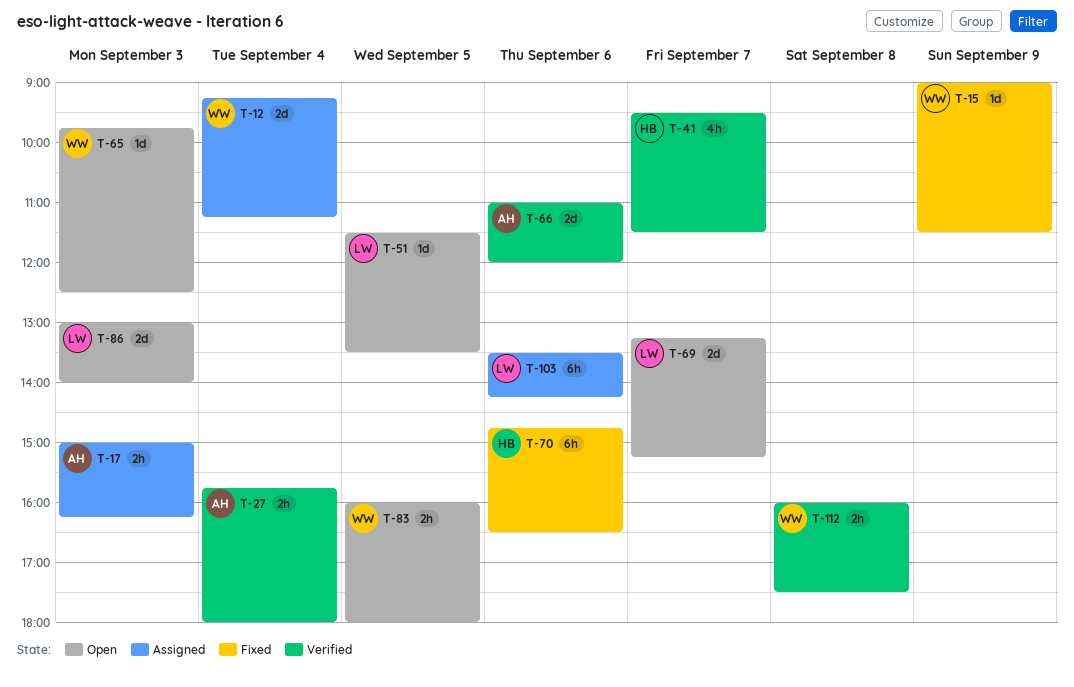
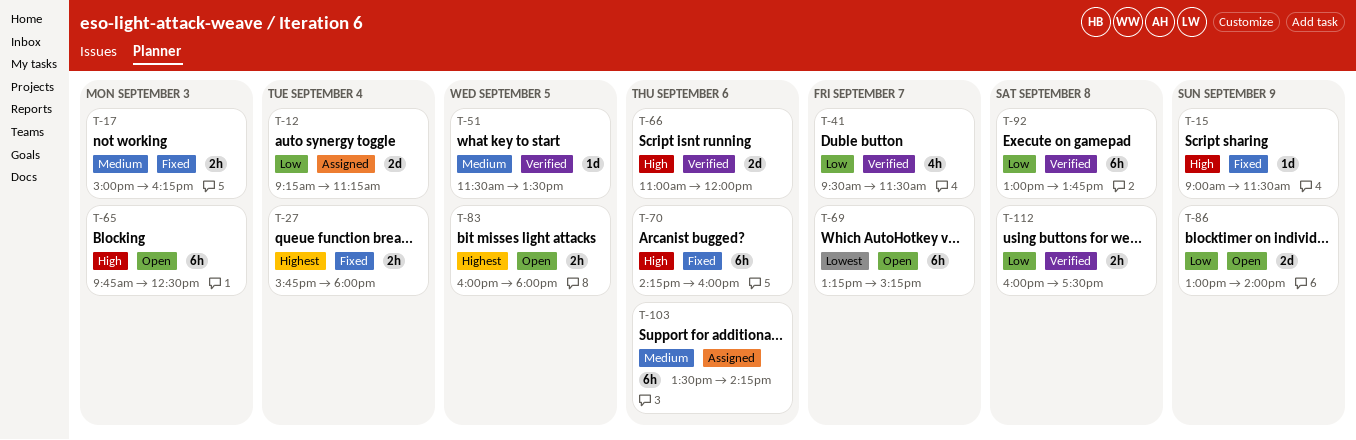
T-17, status: Assigned -> Fixed
T-27, status: Verified -> Fixed
T-51, status: Open -> Verified
T-65, estimate: 1d -> 6h
T-69, estimate: 2d -> 6h
T-70, begins: 14:45 -> 14:15
T-70, ends: 16:30 -> 16:00
T-86, day: Sep 3 -> Sep 9
T-92: none -> present

